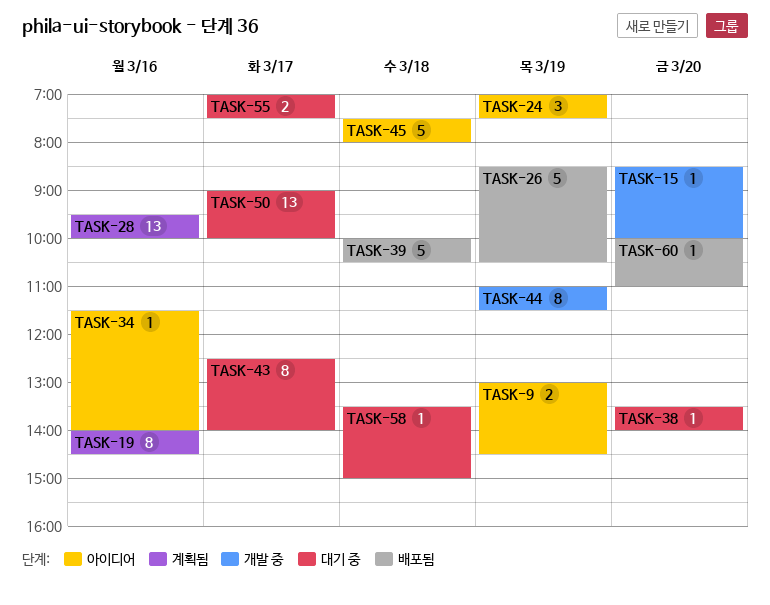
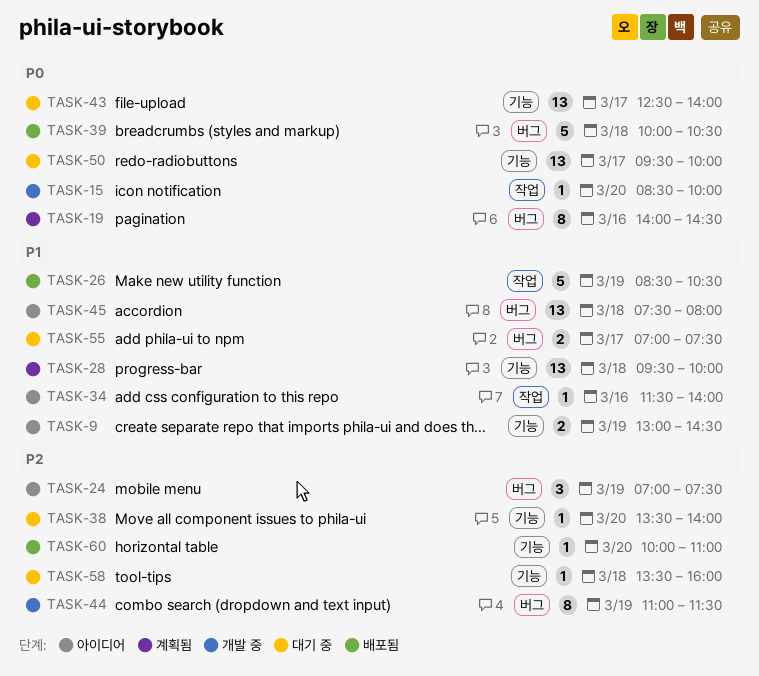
TASK-28, day: Mar 16 -> Mar 18
TASK-43, estimate: 8 -> 13
TASK-45, estimate: 5 -> 13
TASK-50, begins: 09:00 -> 09:30
TASK-58, ends: 15:00 -> 16:00

